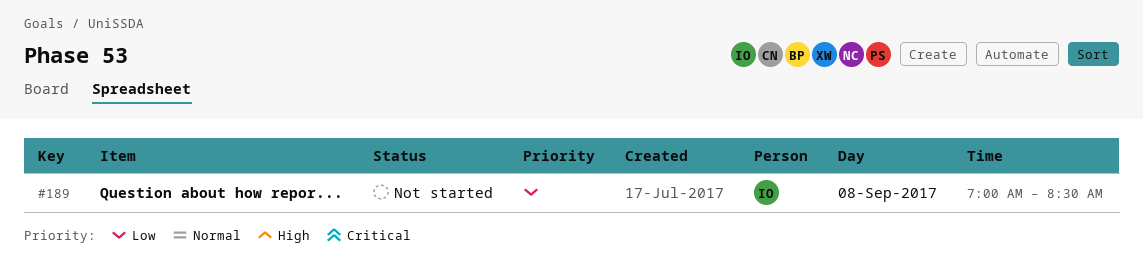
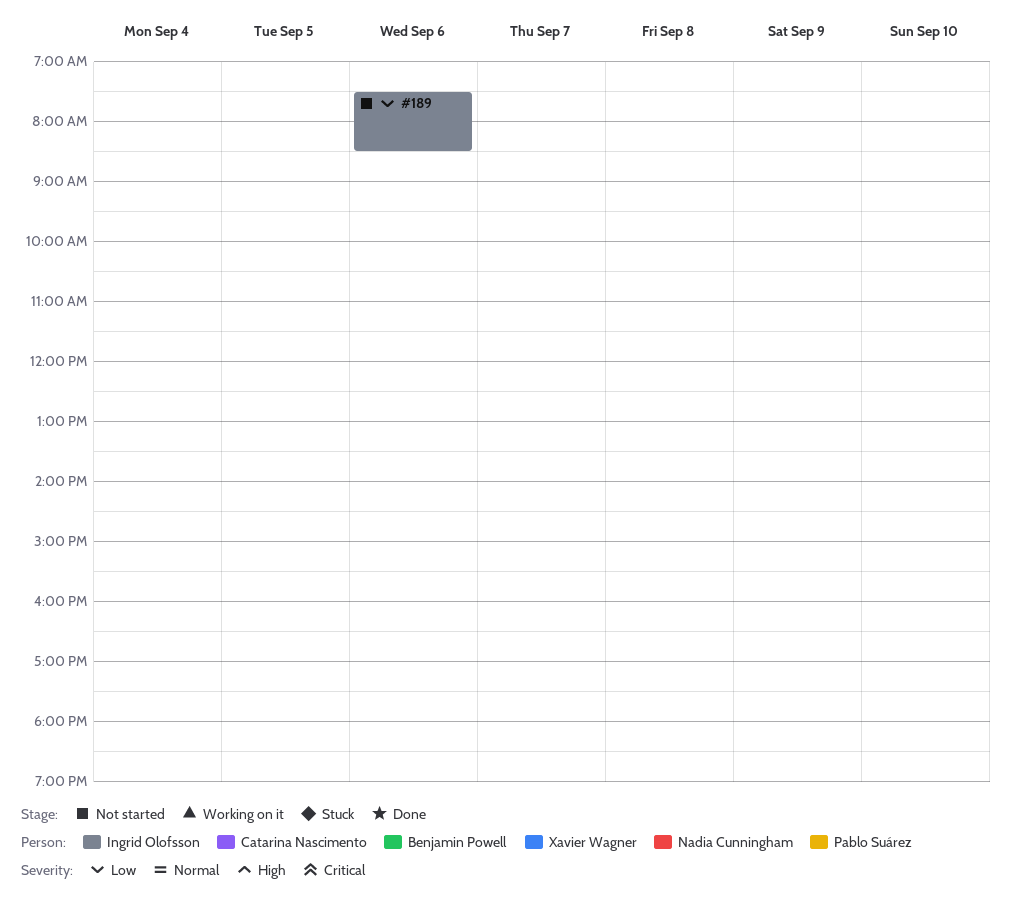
#189, day: Sep 8 -> Sep 6
#189, begins: 07:00 -> 07:30

